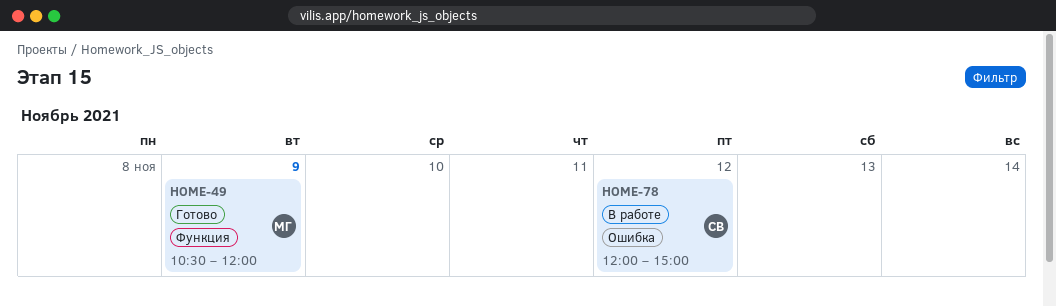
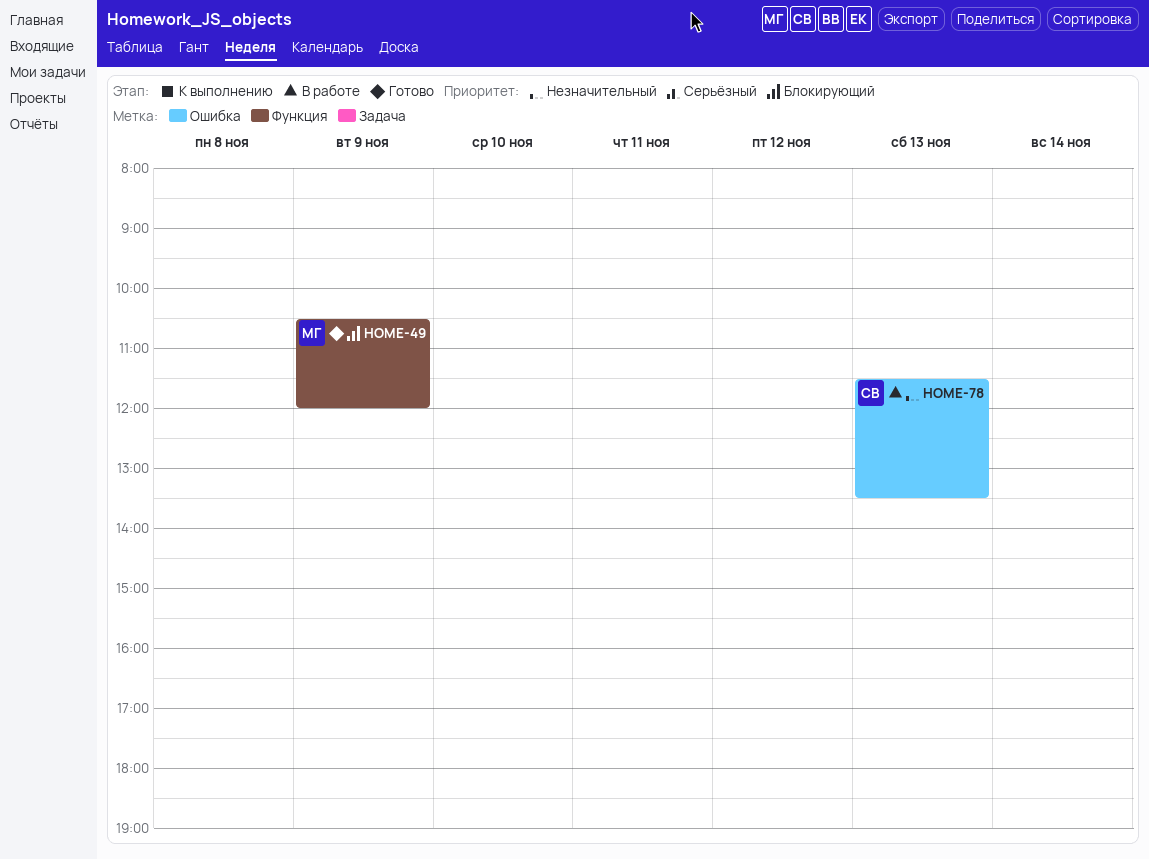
HOME-78, day: Nov 12 -> Nov 13
HOME-78, begins: 12:00 -> 11:30
HOME-78, ends: 15:00 -> 13:30

